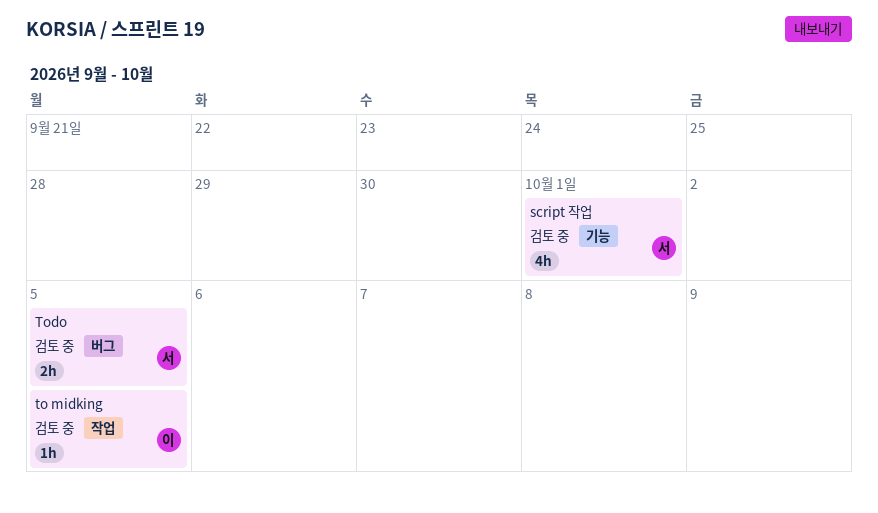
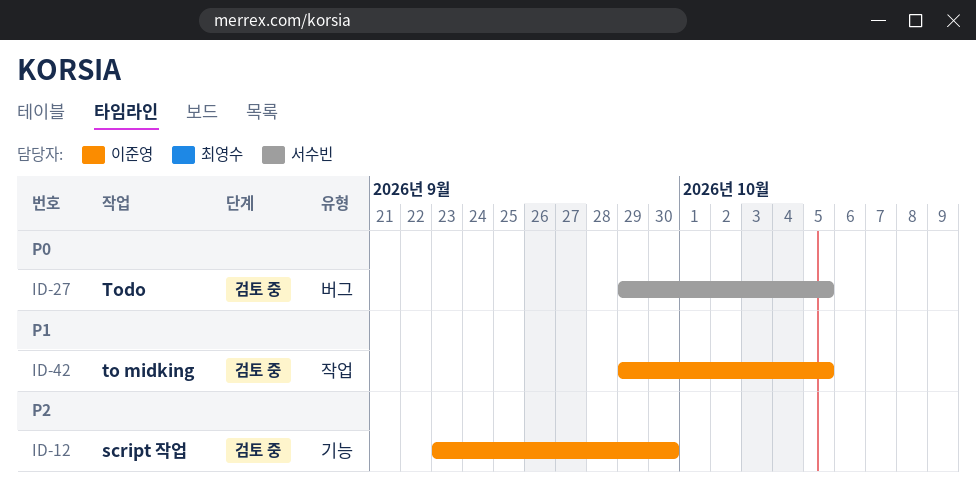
script 작업, owner: 서수빈 -> 이준영
script 작업, due: Oct 1 -> Sep 30

